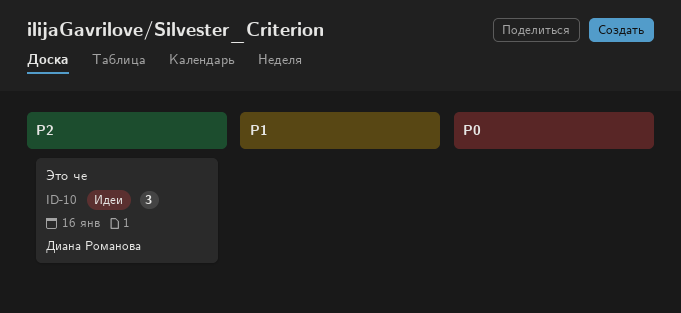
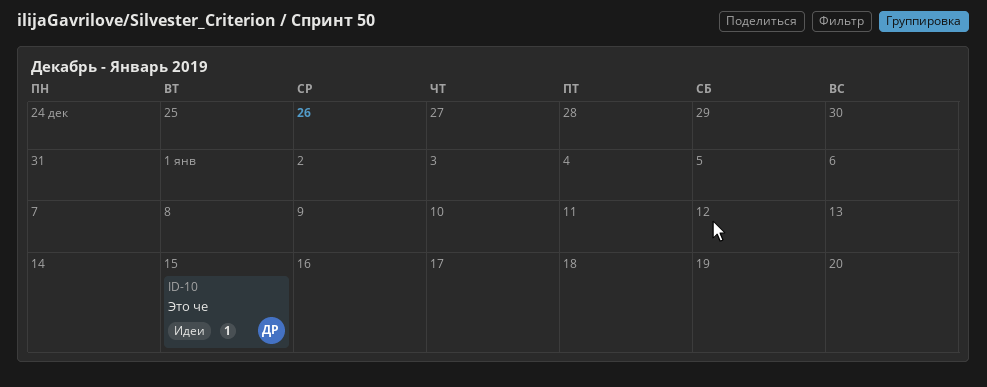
ID-10, estimate: 3 -> 1
ID-10, due: Jan 16 -> Jan 15

